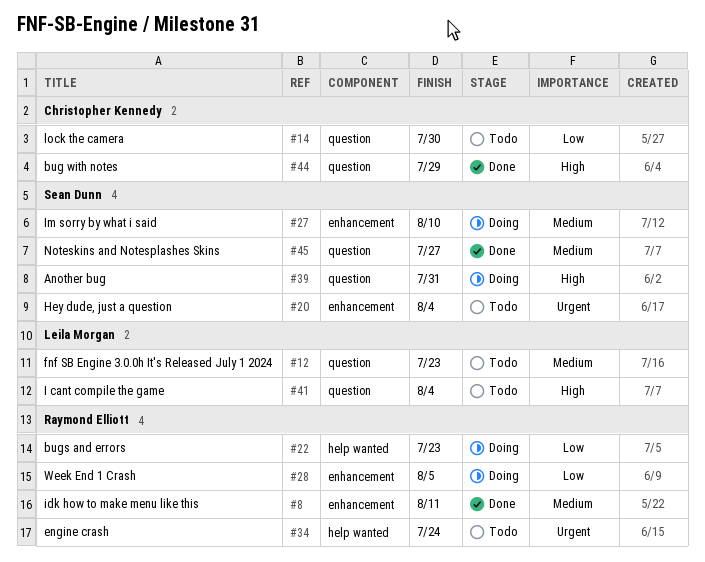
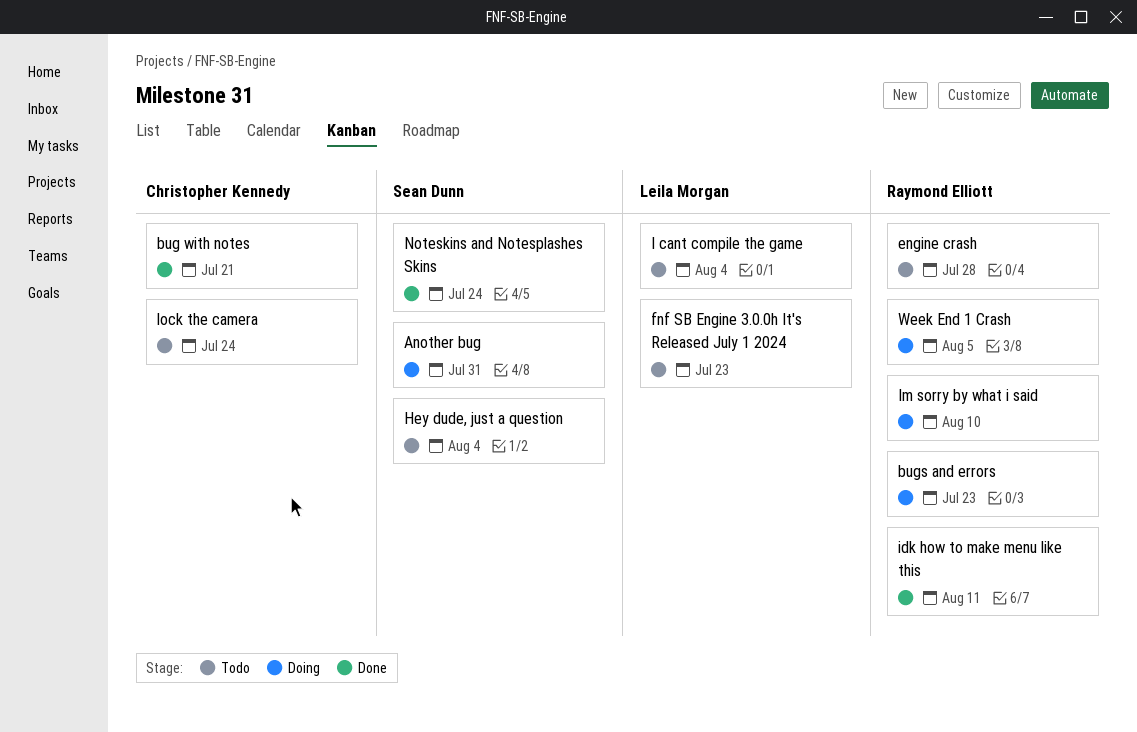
bug with notes, due: Jul 29 -> Jul 21
engine crash, due: Jul 24 -> Jul 28
Im sorry by what i said, owner: Sean Dunn -> Raymond Elliott
lock the camera, due: Jul 30 -> Jul 24
Noteskins and Notesplashes Skins, due: Jul 27 -> Jul 24

